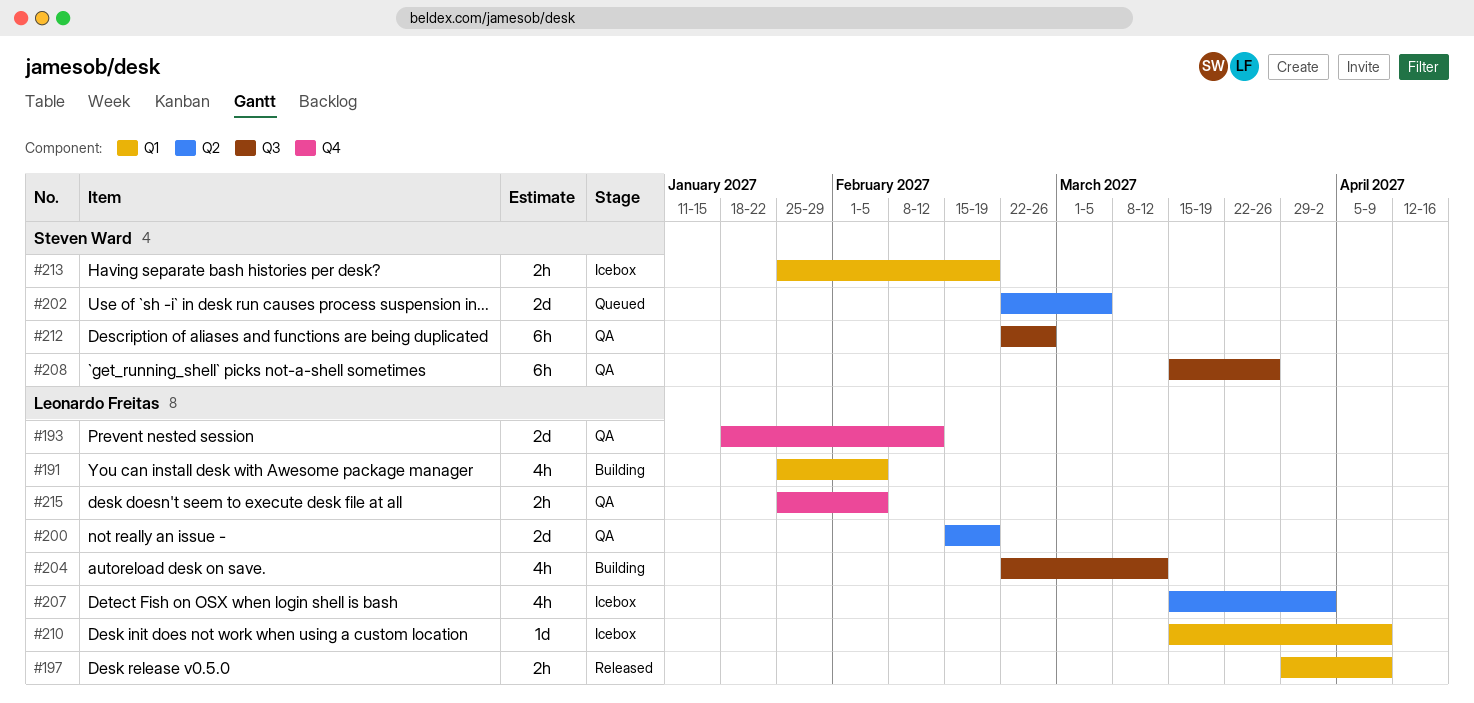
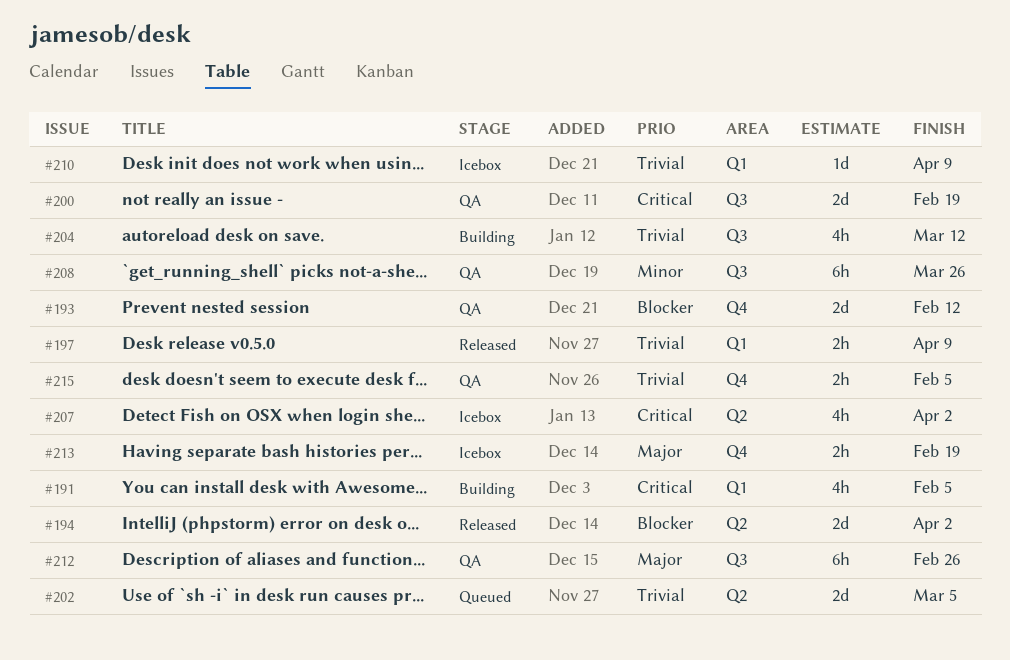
#194: none -> present
#200, label: Q2 -> Q3
#213, label: Q1 -> Q4

